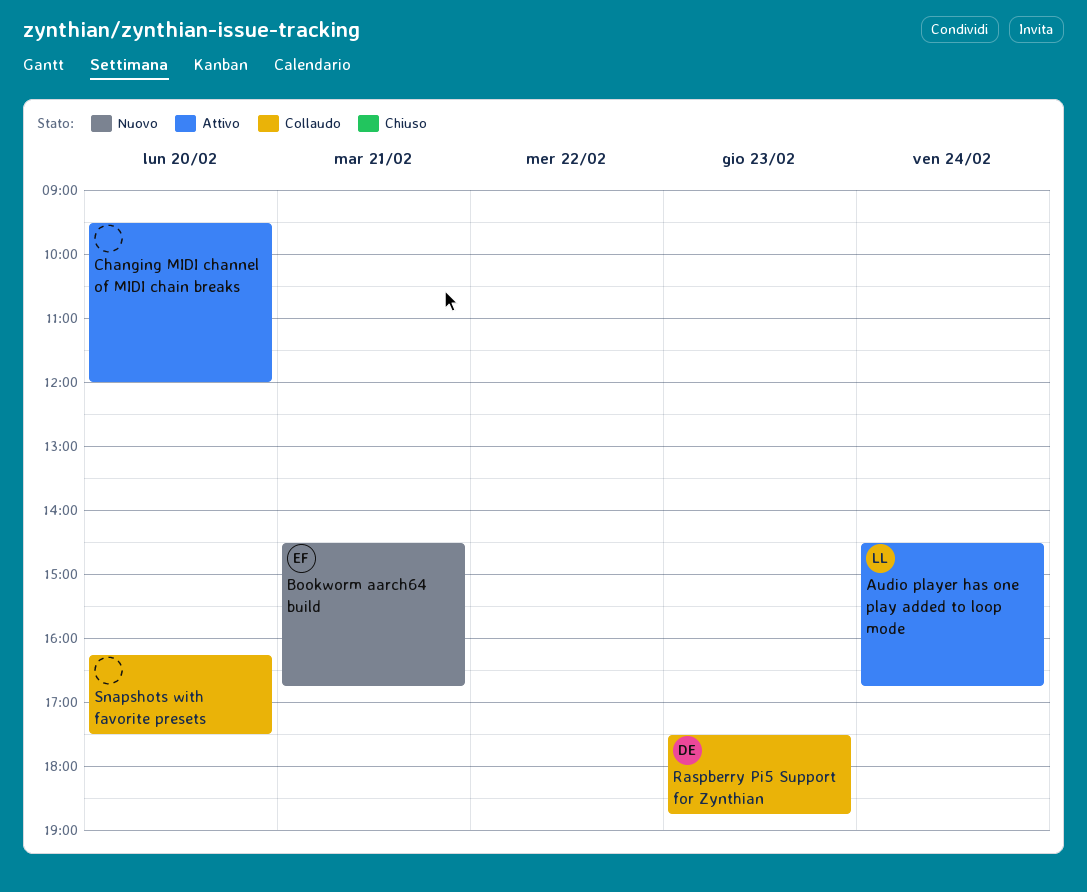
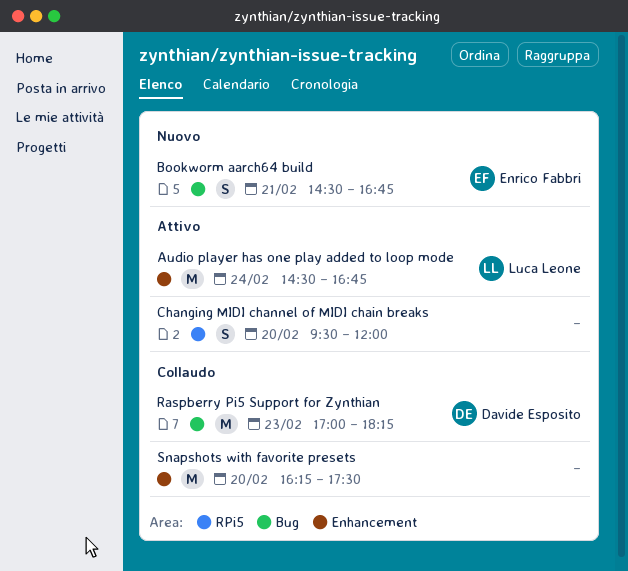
Raspberry Pi5 Support for Zynthian, begins: 17:30 -> 17:00
Raspberry Pi5 Support for Zynthian, ends: 18:45 -> 18:15

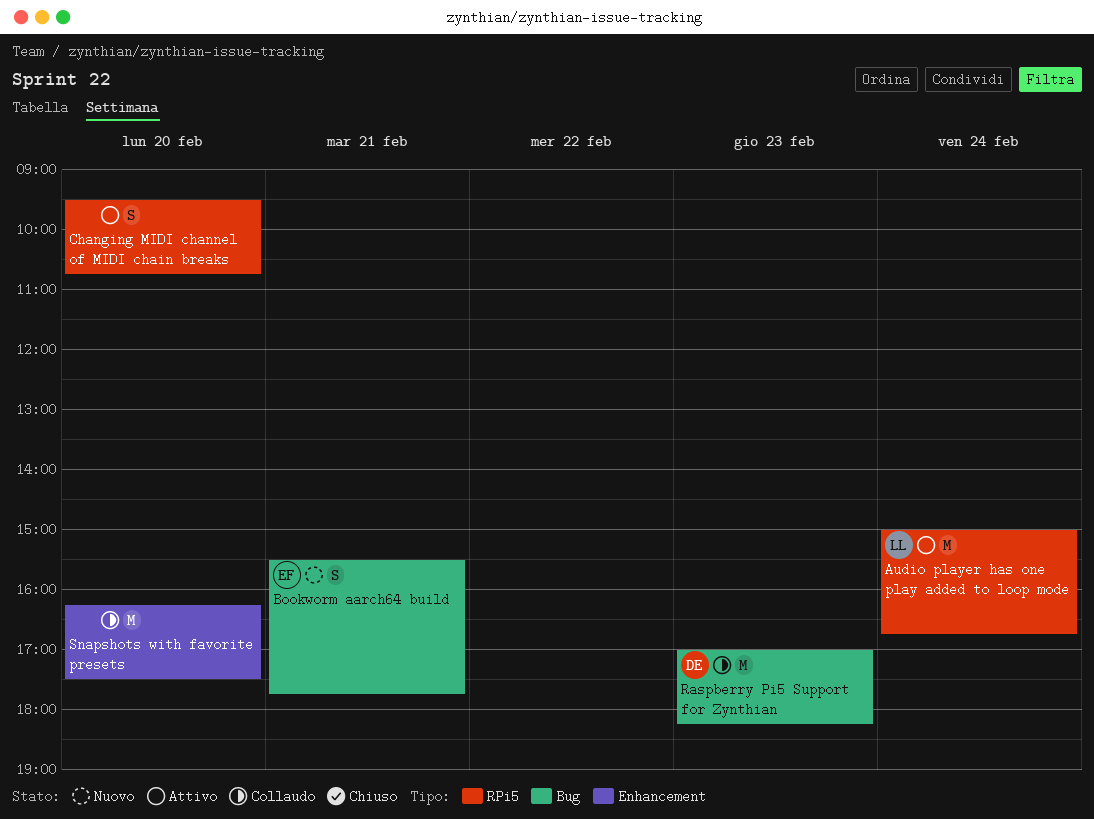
Audio player has one play added to loop mode, label: Enhancement -> RPi5
Audio player has one play added to loop mode, begins: 14:30 -> 15:00
Bookworm aarch64 build, begins: 14:30 -> 15:30
Bookworm aarch64 build, ends: 16:45 -> 17:45
Changing MIDI channel of MIDI chain breaks, ends: 12:00 -> 10:45

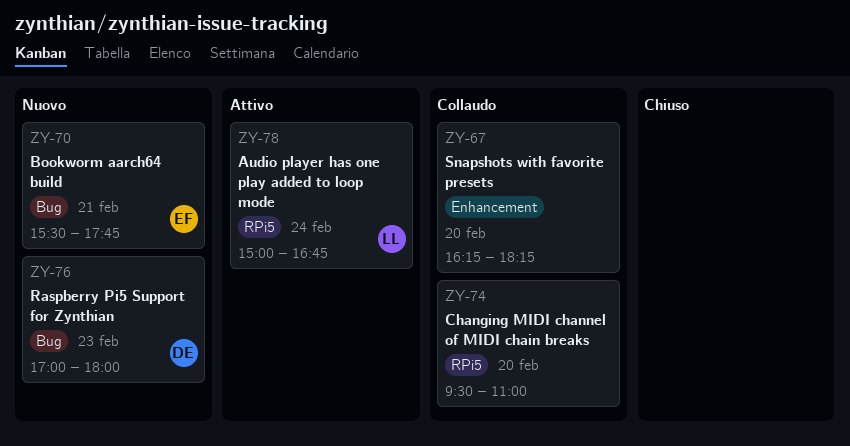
Changing MIDI channel of MIDI chain breaks, status: Attivo -> Collaudo
Changing MIDI channel of MIDI chain breaks, ends: 10:45 -> 11:00
Raspberry Pi5 Support for Zynthian, status: Collaudo -> Nuovo
Raspberry Pi5 Support for Zynthian, ends: 18:15 -> 18:00
Snapshots with favorite presets, ends: 17:30 -> 18:15

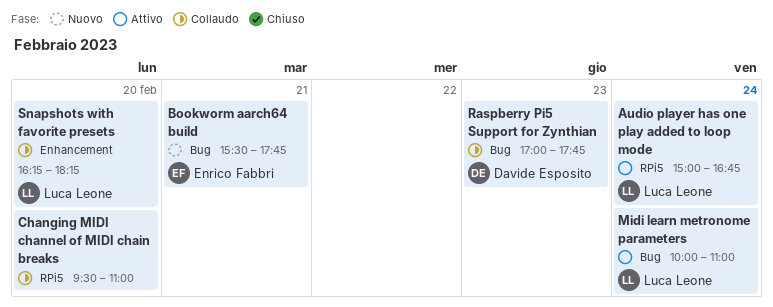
Midi learn metronome parameters: none -> present
Raspberry Pi5 Support for Zynthian, status: Nuovo -> Collaudo
Raspberry Pi5 Support for Zynthian, ends: 18:00 -> 17:45
Snapshots with favorite presets, owner: none -> Luca Leone

